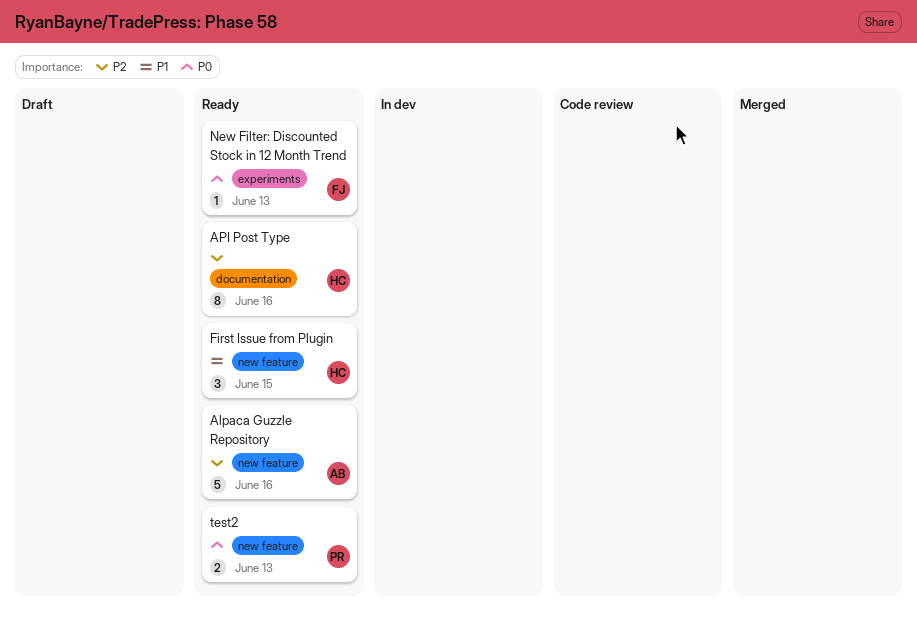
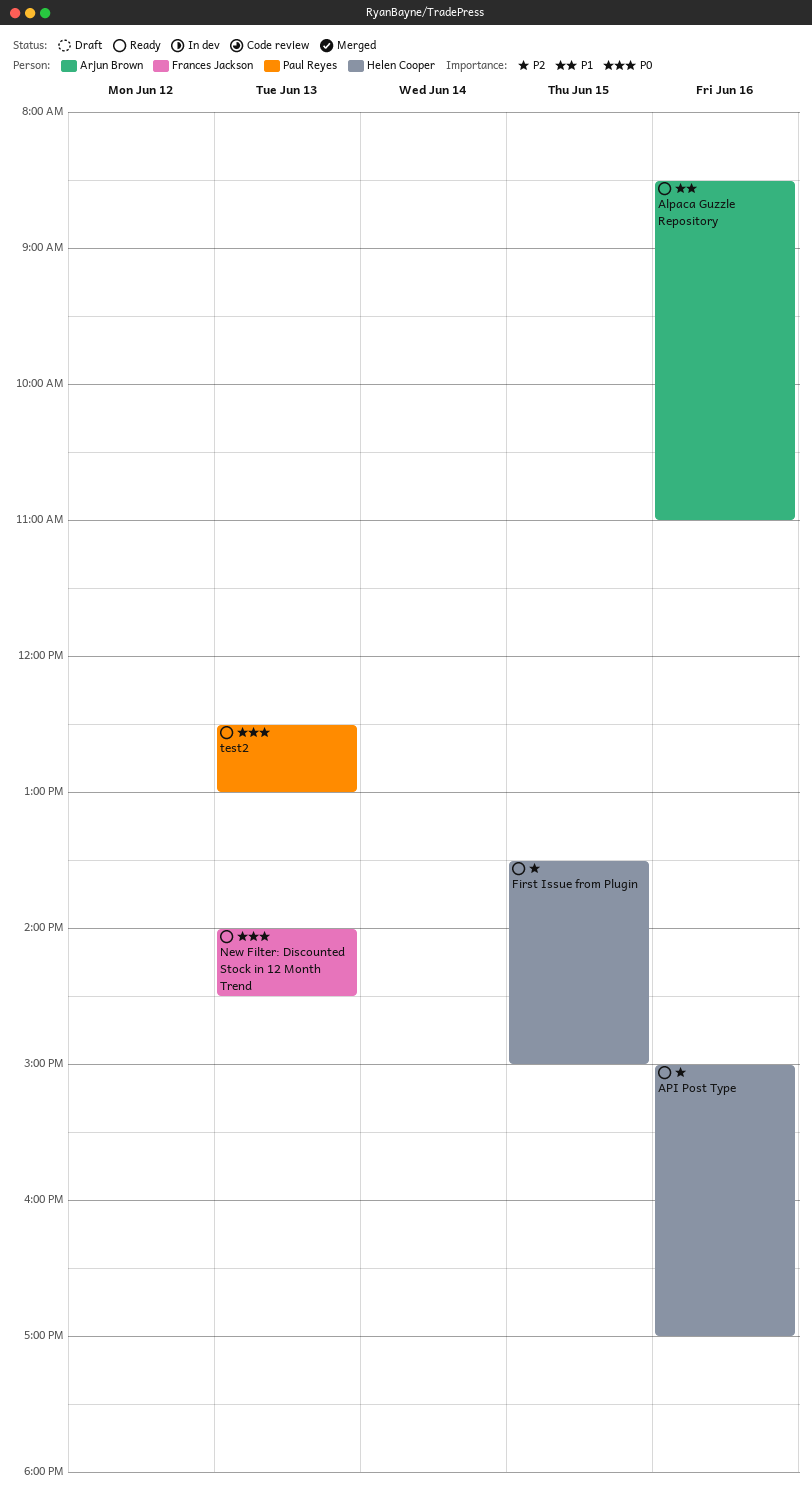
Alpaca Guzzle Repository, priority: P2 -> P1
First Issue from Plugin, priority: P1 -> P2

